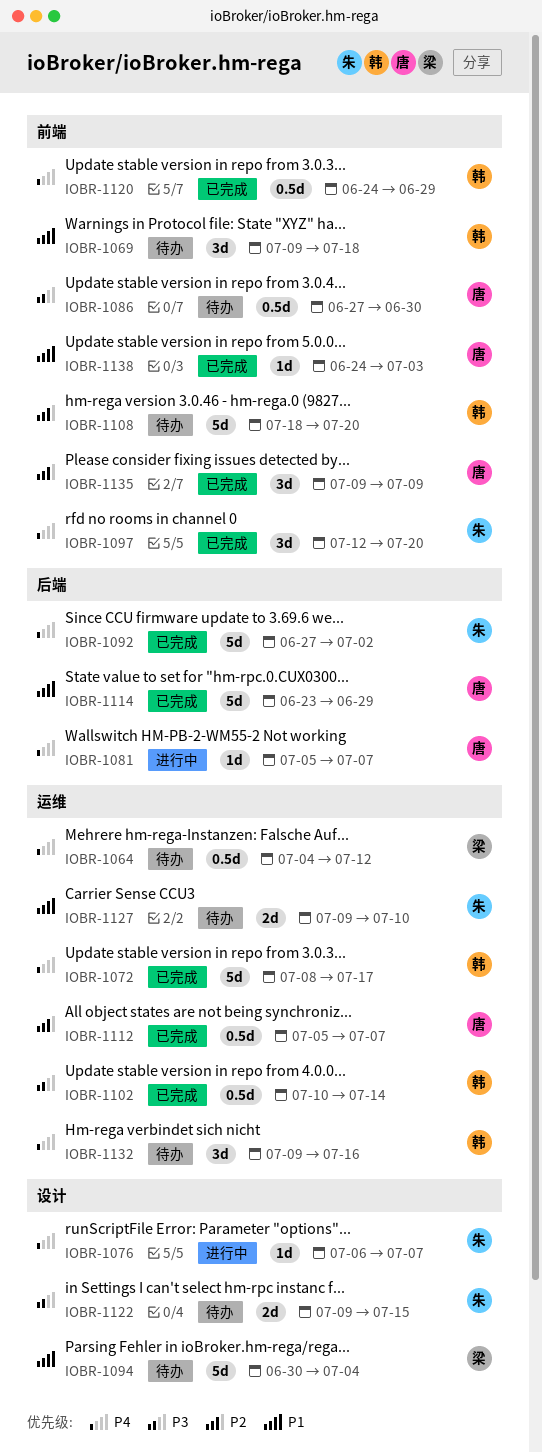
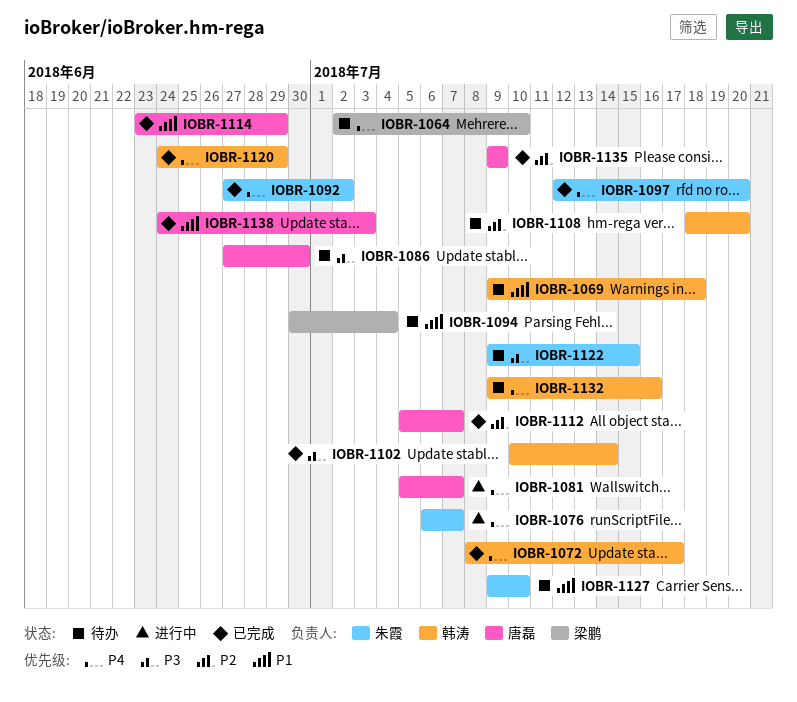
IOBR-1064, start: Jul 4 -> Jul 2
IOBR-1064, due: Jul 12 -> Jul 10

